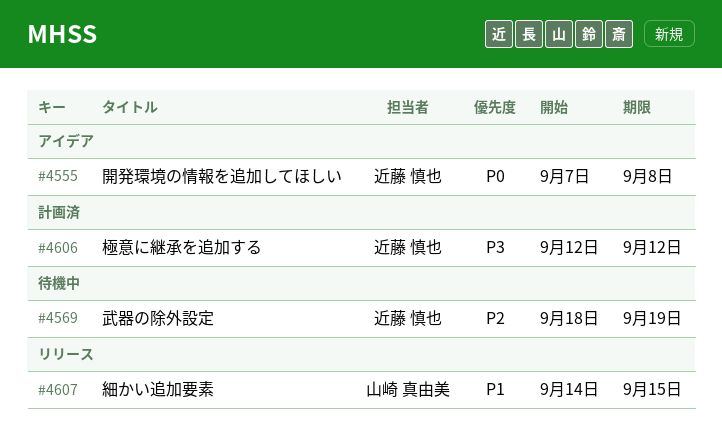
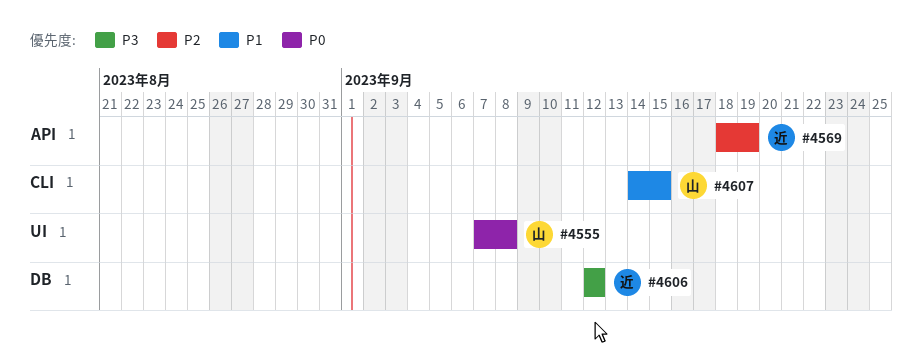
#4555, owner: 近藤 慎也 -> 山崎 真由美

